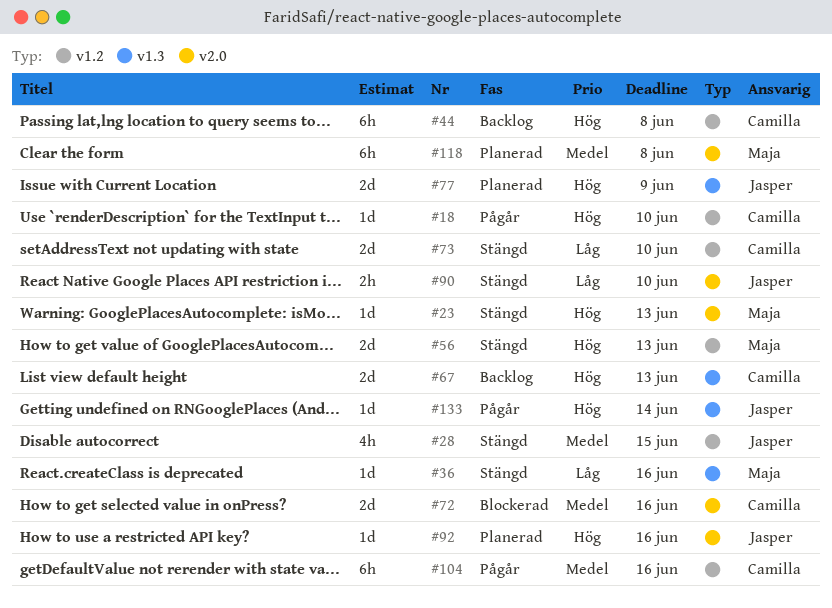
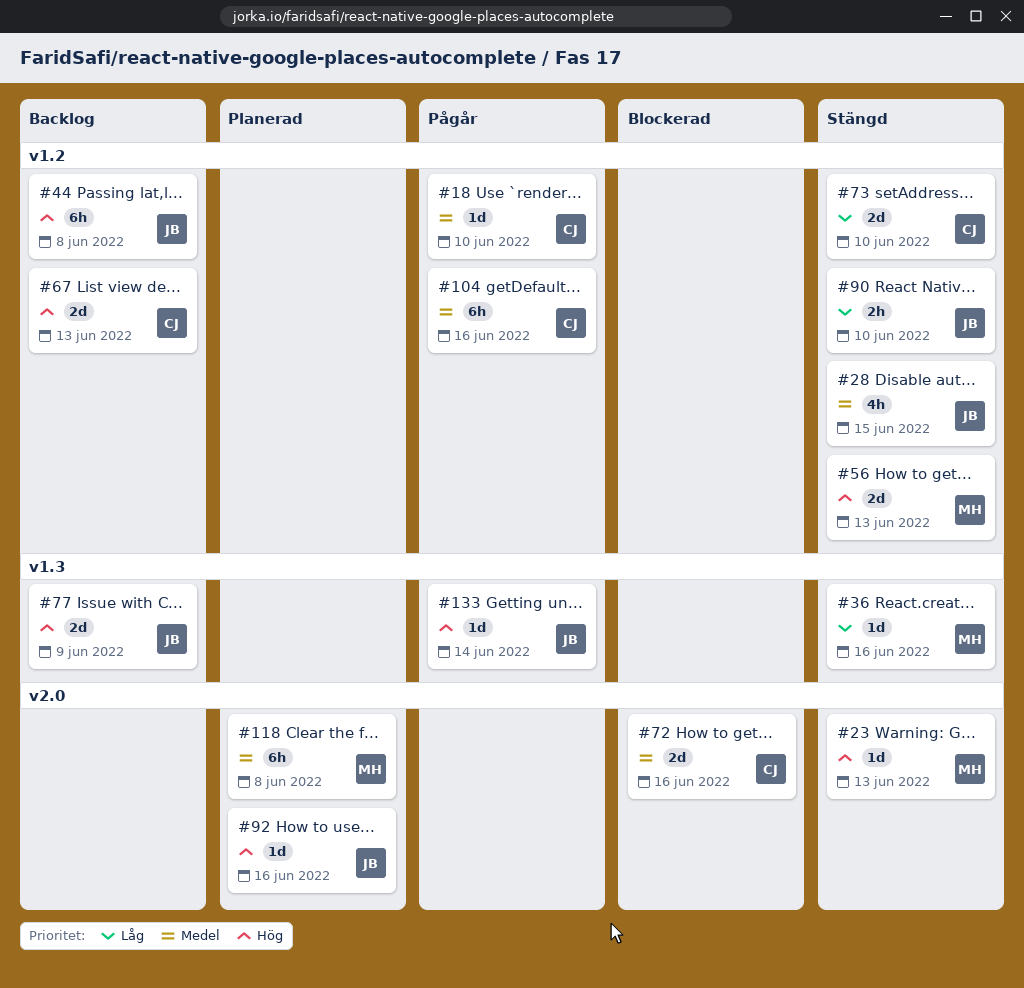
#18, priority: Hög -> Medel
#44, owner: Camilla -> Jasper
#67, label: v1.3 -> v1.2
#77, status: Planerad -> Backlog
#90, label: v2.0 -> v1.2

